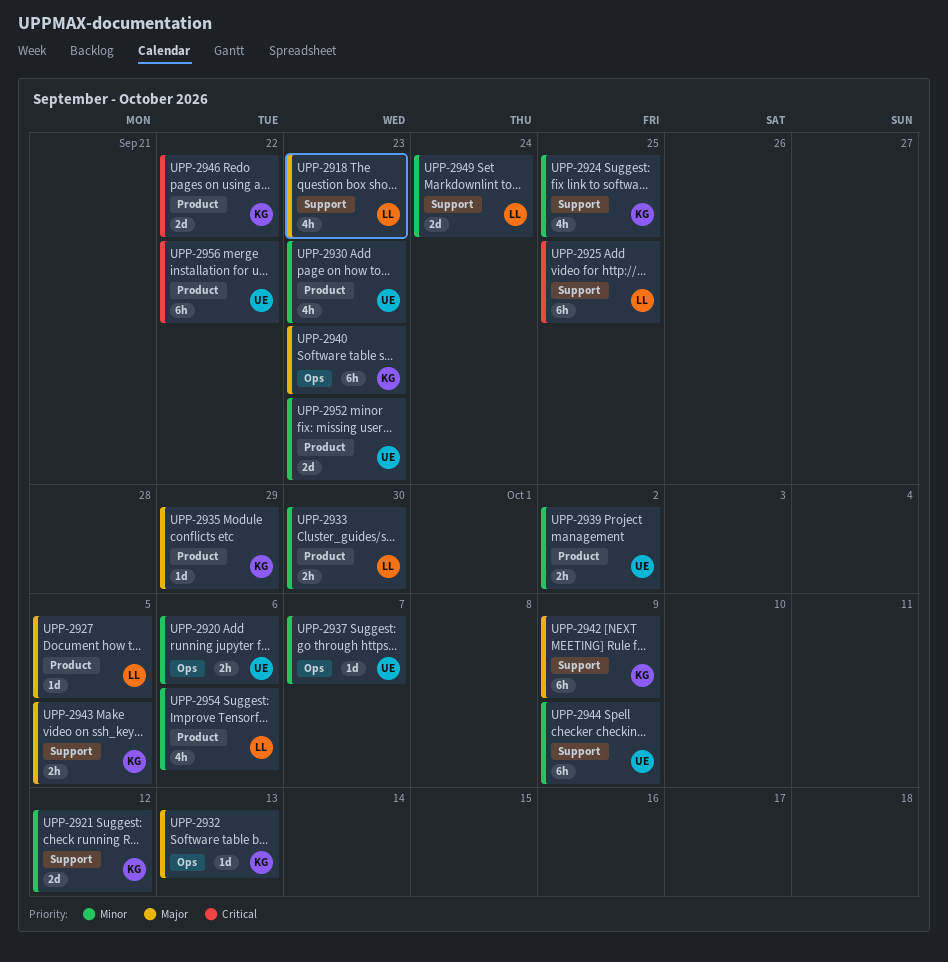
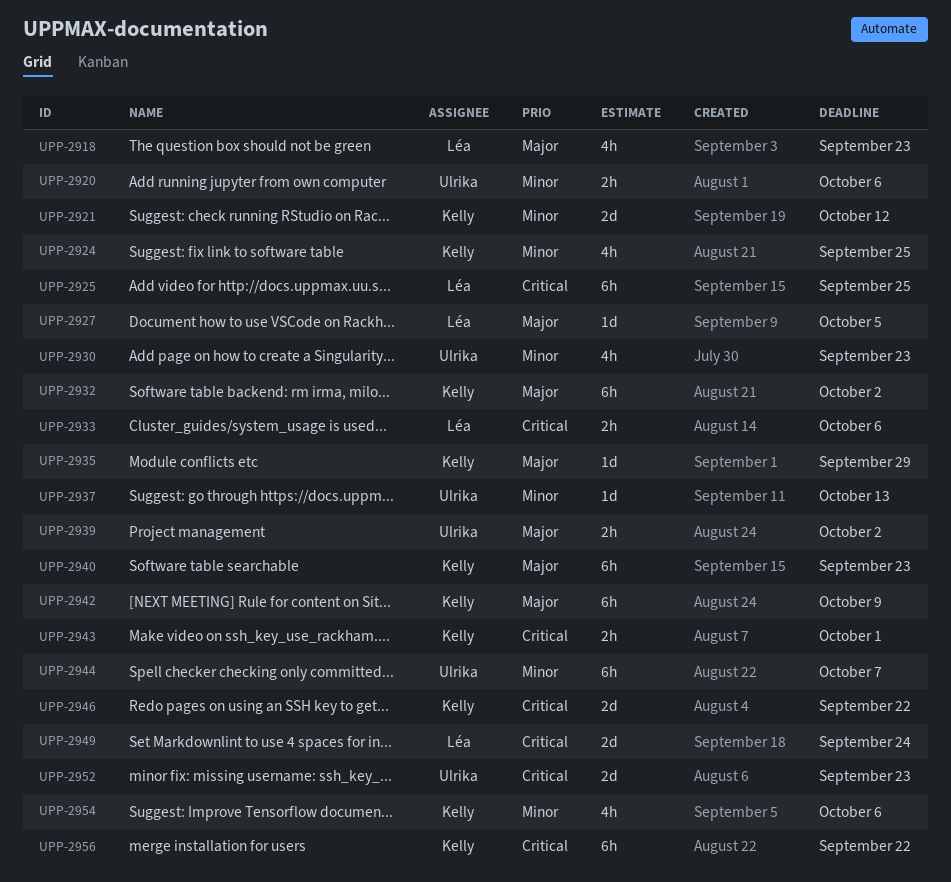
UPP-2932, estimate: 1d -> 6h
UPP-2932, due: Oct 13 -> Oct 2
UPP-2933, priority: Minor -> Critical
UPP-2933, due: Sep 30 -> Oct 6
UPP-2937, due: Oct 7 -> Oct 13
UPP-2939, priority: Minor -> Major
UPP-2943, priority: Major -> Critical
UPP-2943, due: Oct 5 -> Oct 1
UPP-2944, due: Oct 9 -> Oct 7
UPP-2949, priority: Minor -> Critical
UPP-2952, priority: Minor -> Critical
UPP-2954, owner: Léa -> Kelly
UPP-2956, owner: Ulrika -> Kelly

